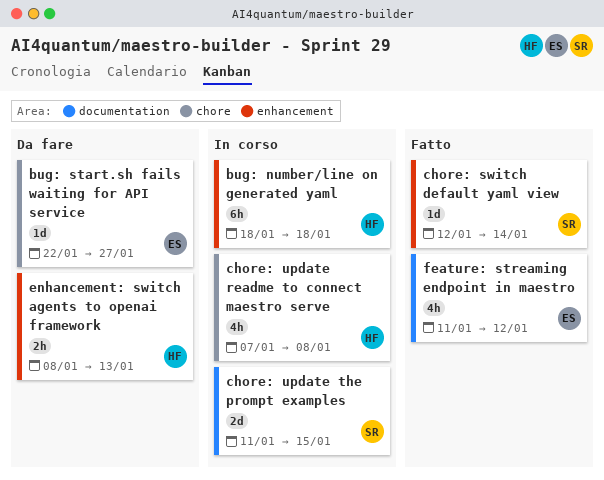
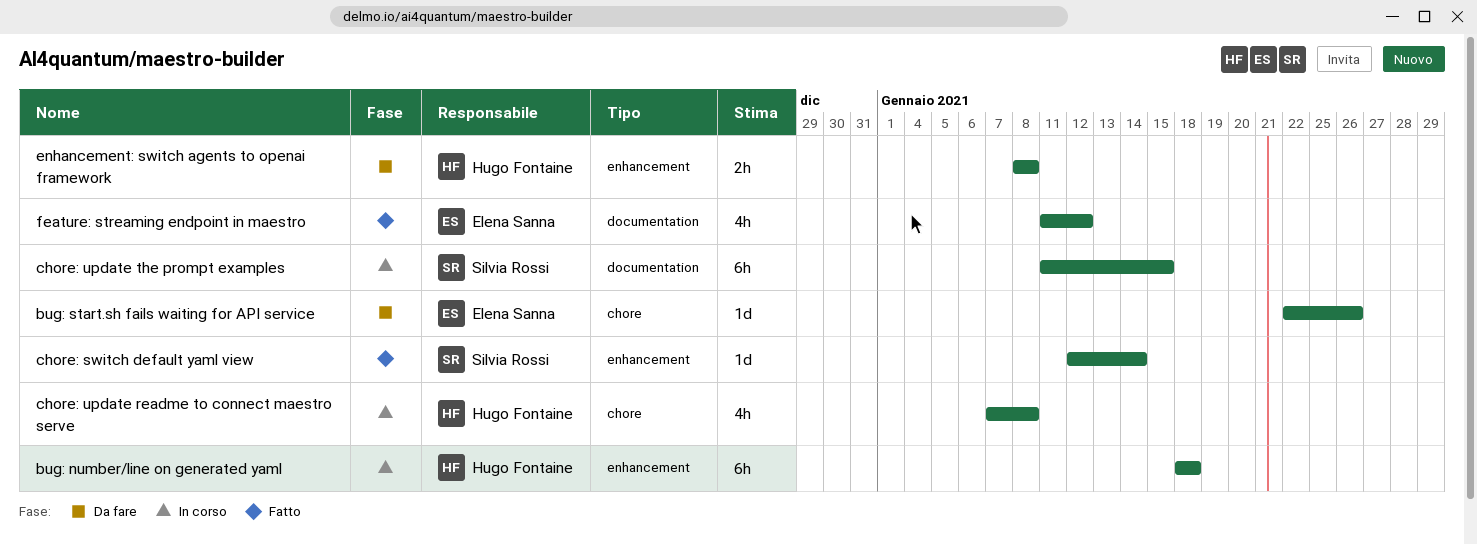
bug: start.sh fails waiting for API service, due: Jan 27 -> Jan 26
chore: update the prompt examples, estimate: 2d -> 6h
enhancement: switch agents to openai framework, due: Jan 13 -> Jan 8

